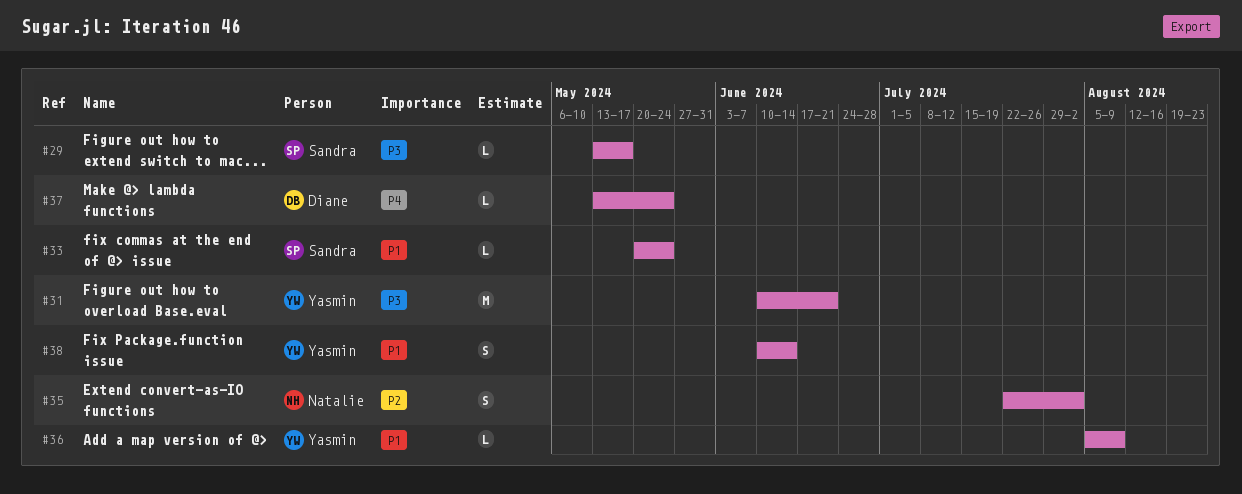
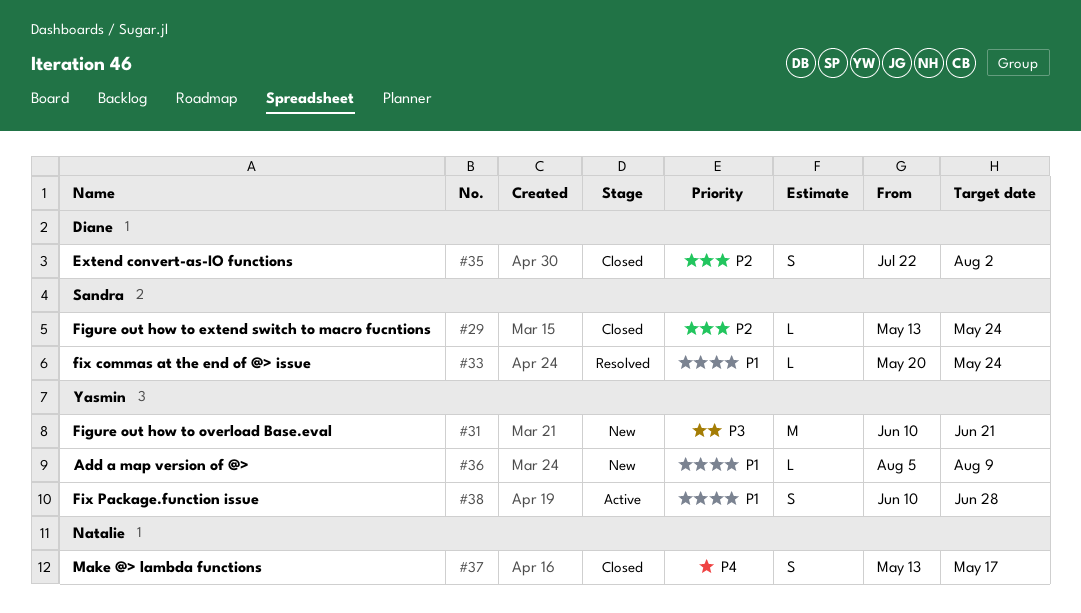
#29, priority: P3 -> P2
#29, due: May 17 -> May 24
#35, owner: Natalie -> Diane
#37, owner: Diane -> Natalie
#37, estimate: L -> S
#37, due: May 24 -> May 17
#38, due: Jun 14 -> Jun 28

